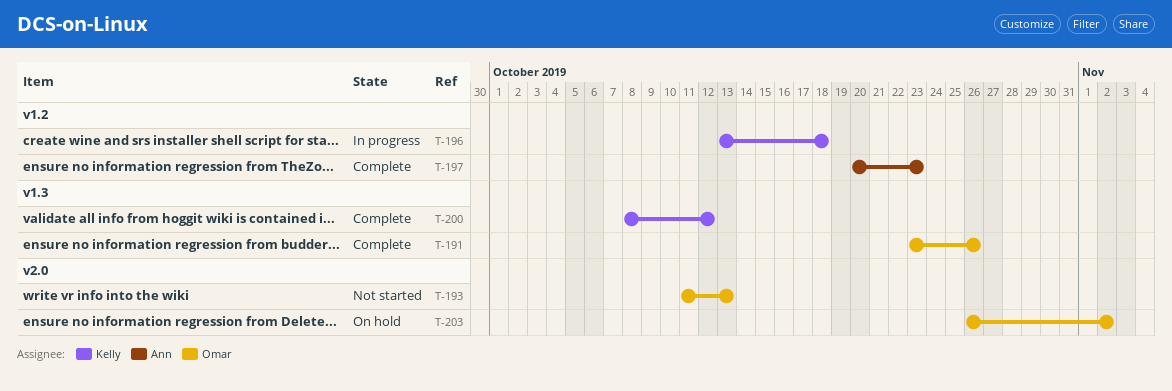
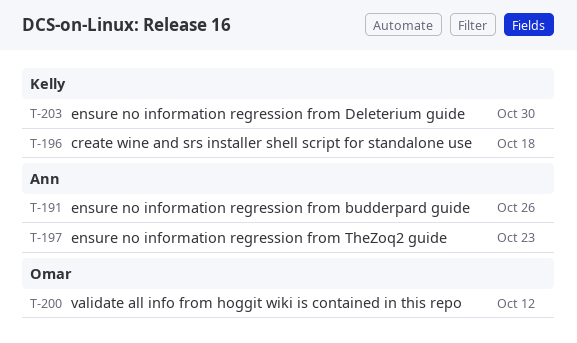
T-191, owner: Omar -> Ann
T-193: present -> none
T-200, owner: Kelly -> Omar
T-203, owner: Omar -> Kelly
T-203, due: Nov 2 -> Oct 30

